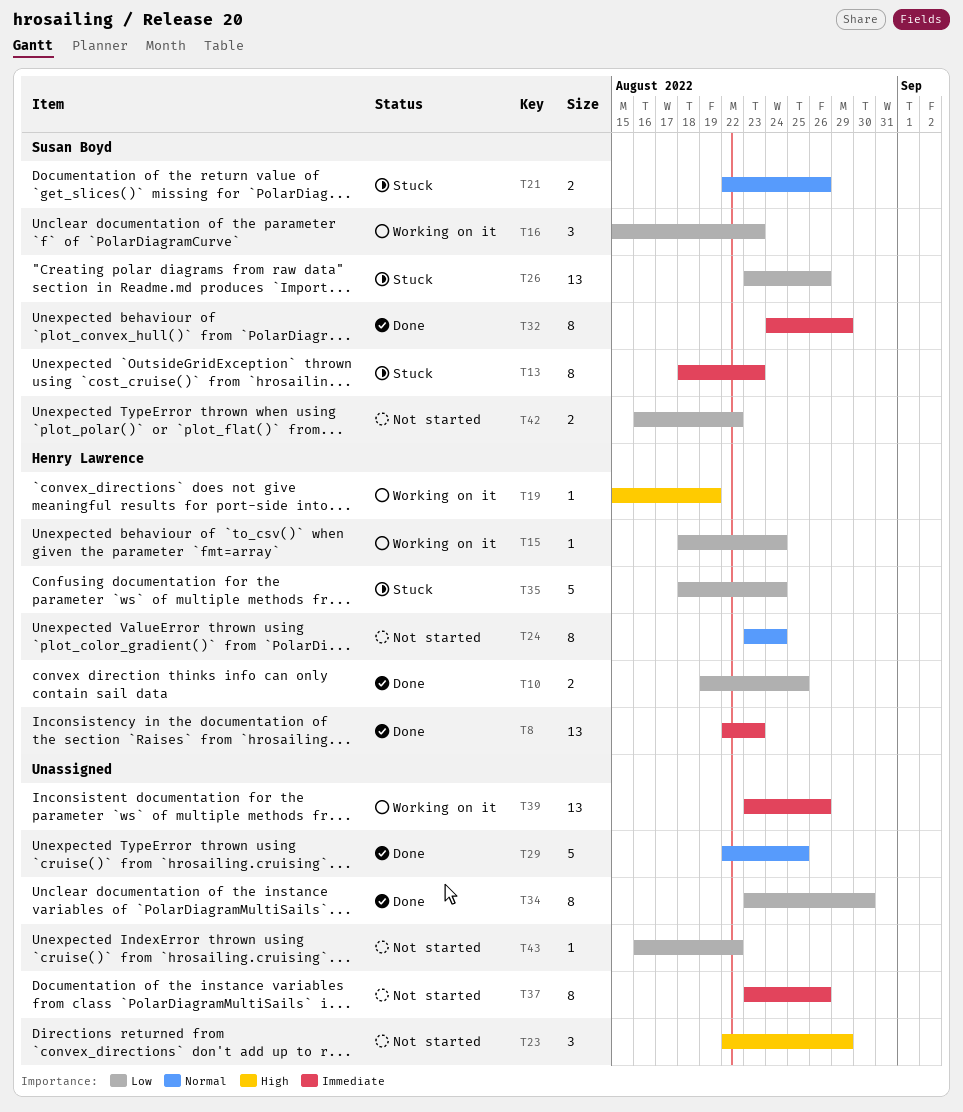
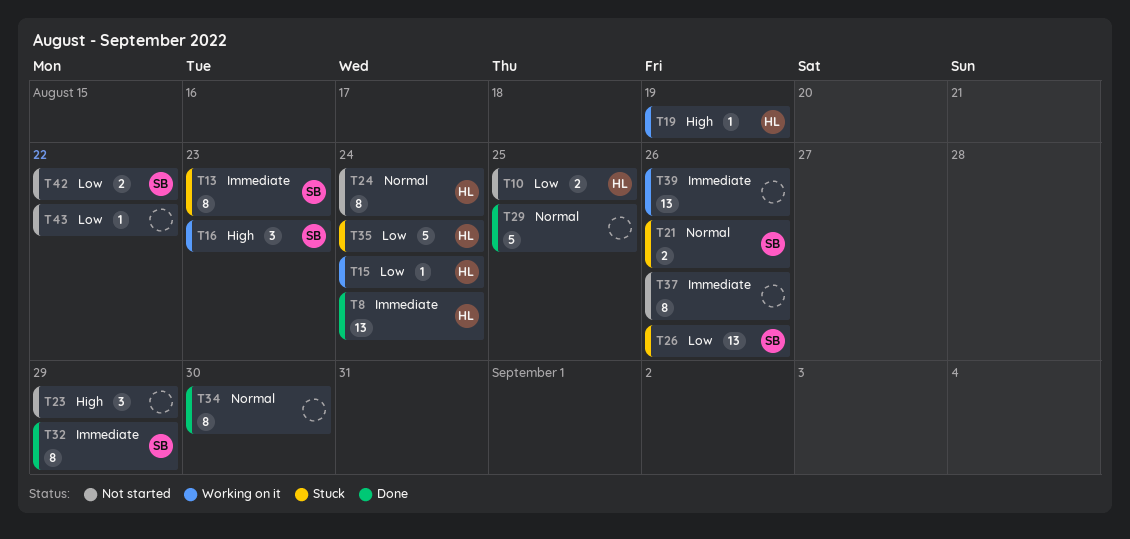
T8, due: Aug 23 -> Aug 24
T10, status: Done -> Not started
T16, priority: Low -> High
T34, priority: Low -> Normal

